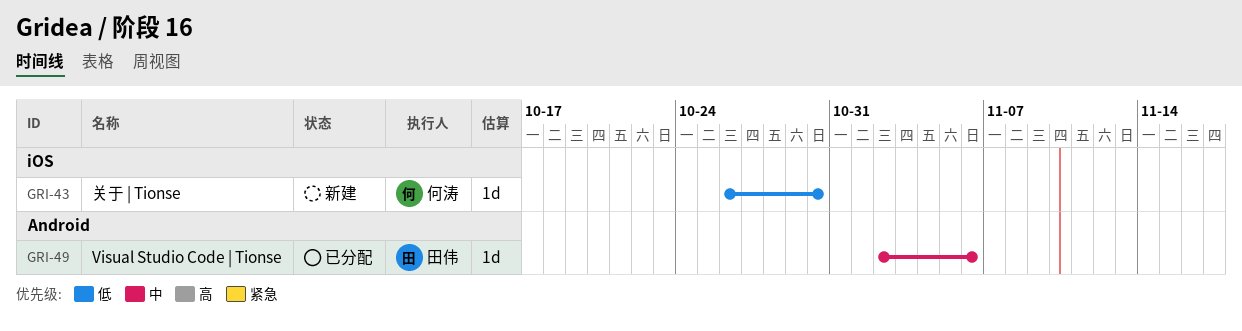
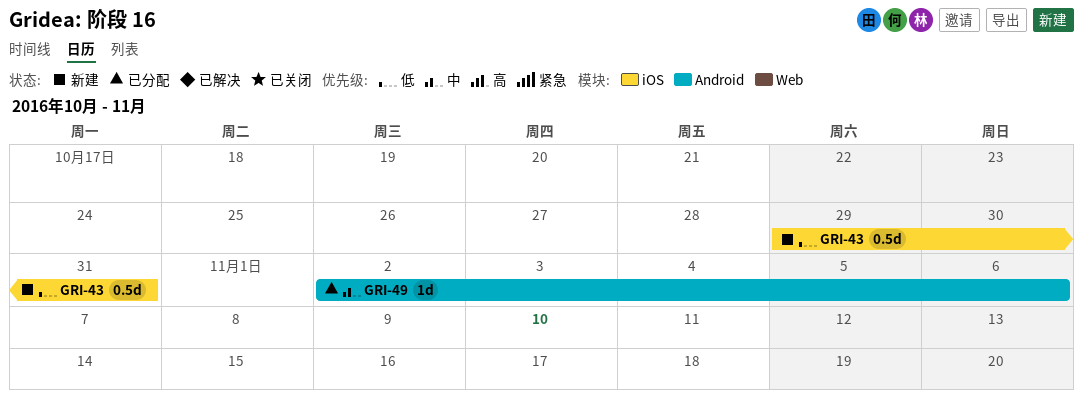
GRI-43, estimate: 1d -> 0.5d
GRI-43, start: Oct 26 -> Oct 29
GRI-43, due: Oct 30 -> Oct 31

